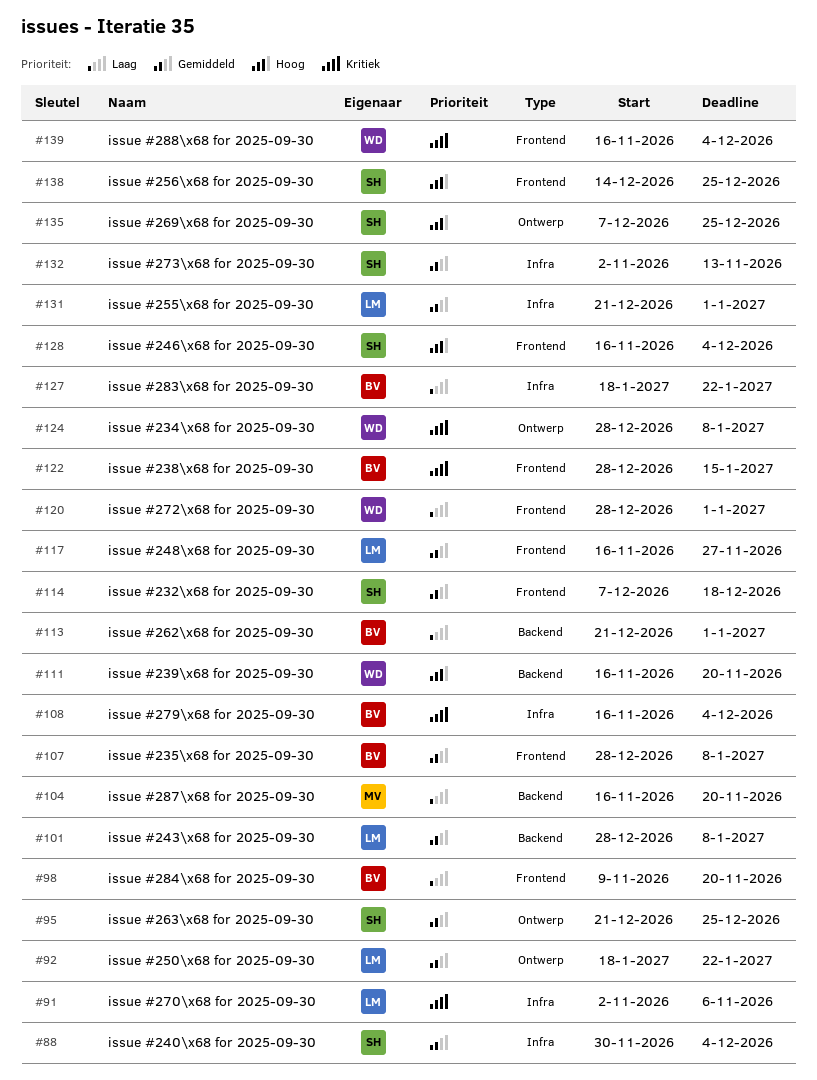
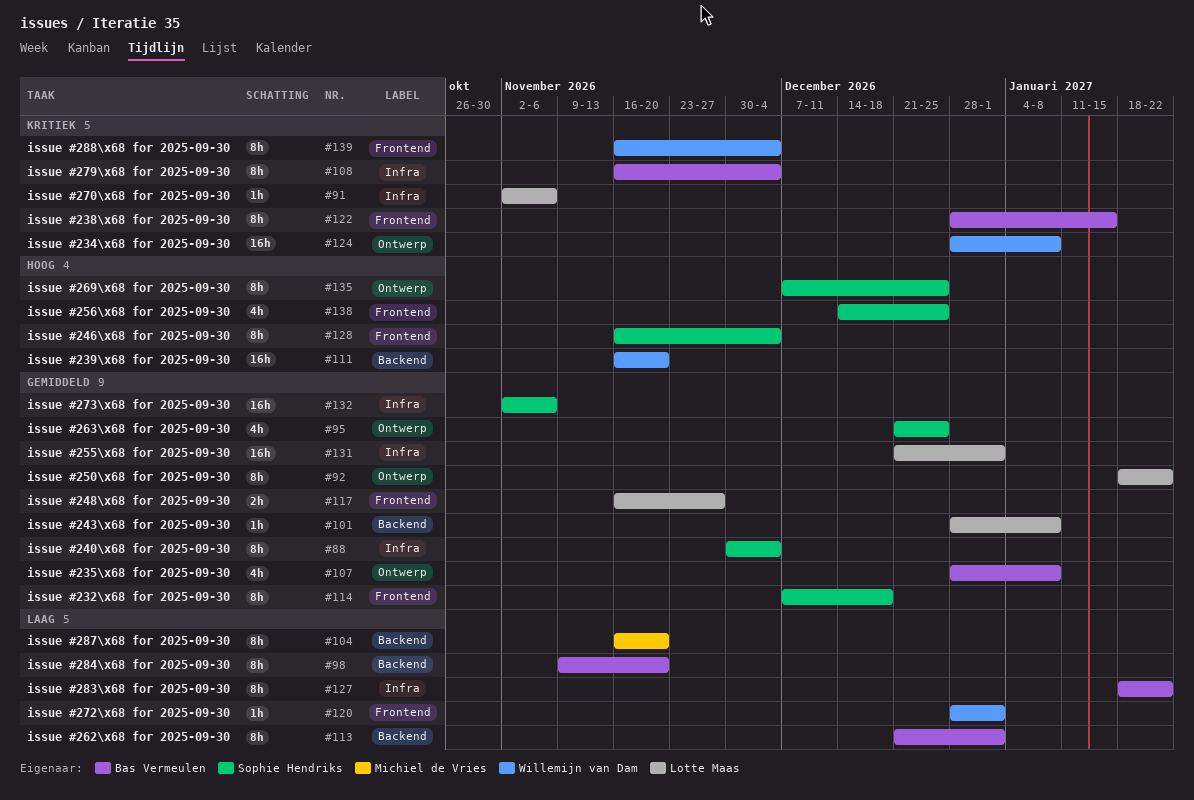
#98, label: Frontend -> Backend
#107, label: Frontend -> Ontwerp
#132, due: Nov 13 -> Nov 6

